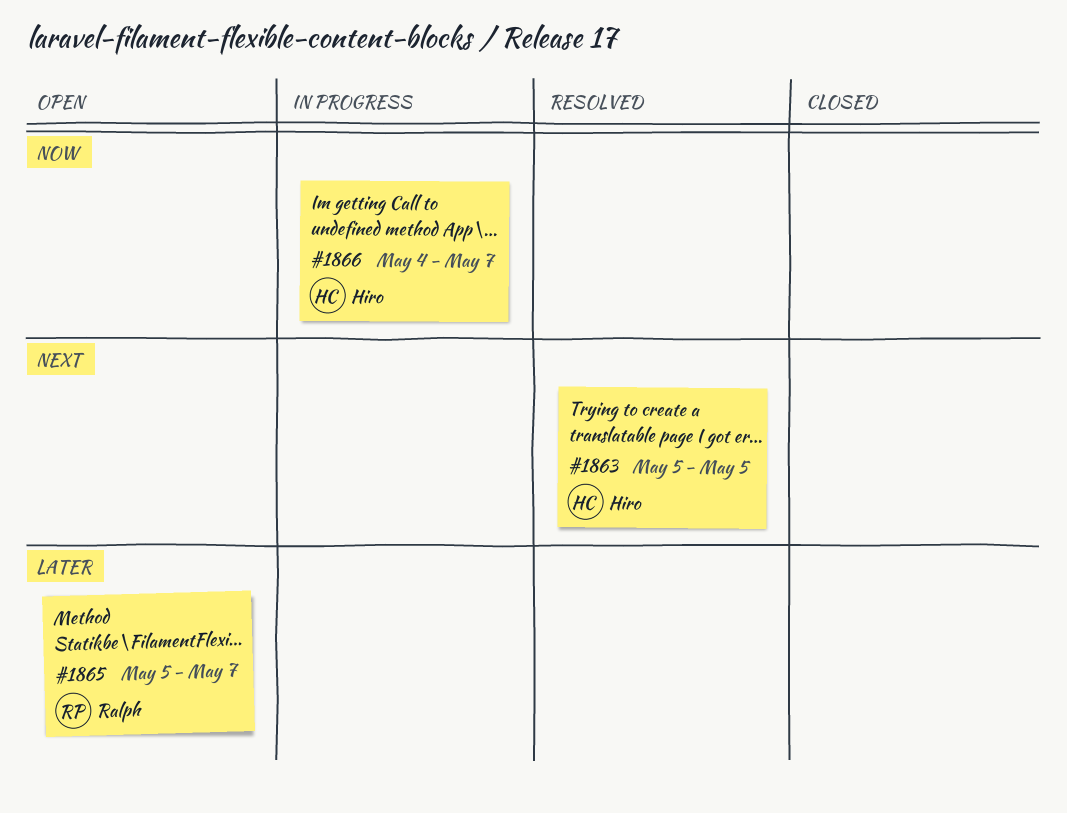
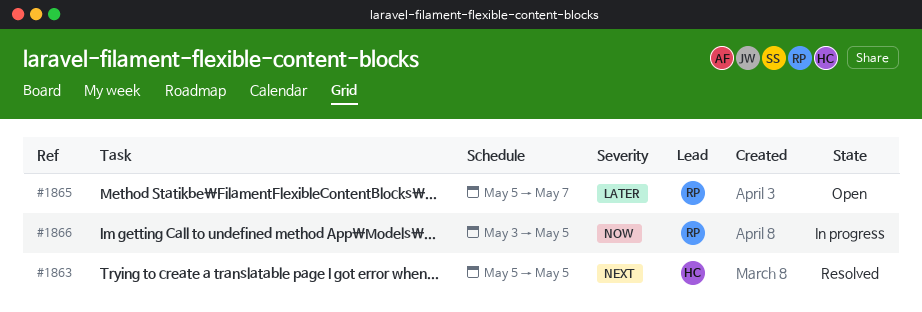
#1866, owner: Hiro -> Ralph
#1866, start: May 4 -> May 3
#1866, due: May 7 -> May 5

